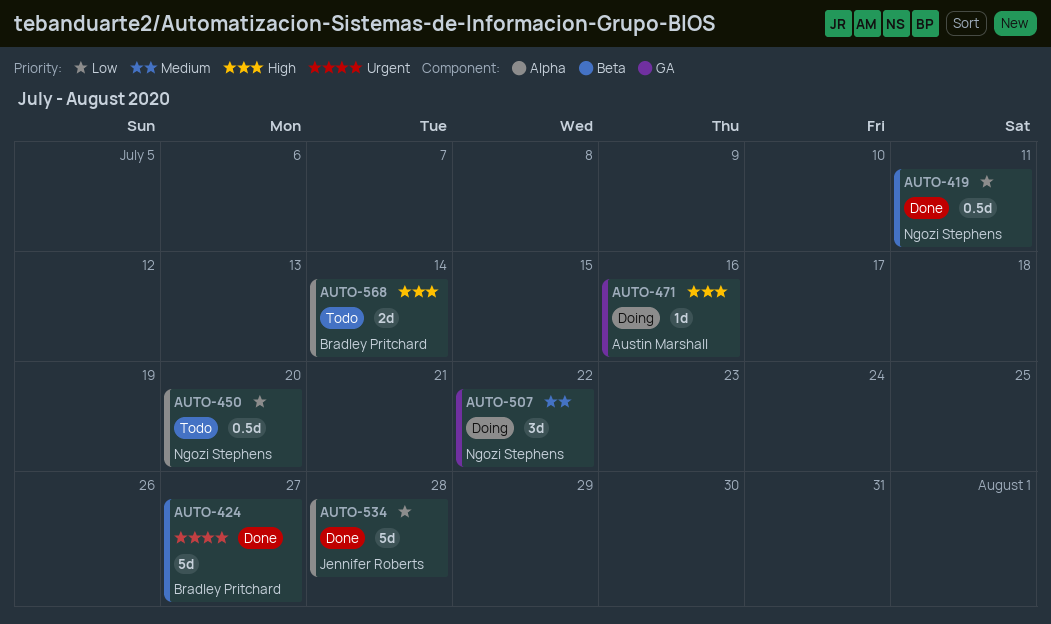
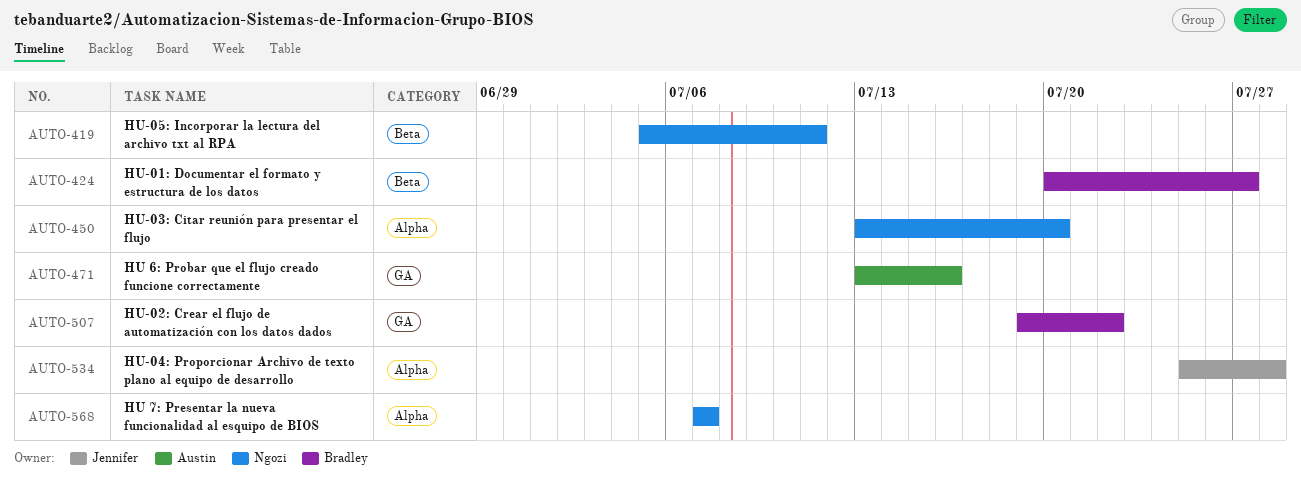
AUTO-507, owner: Ngozi Stephens -> Bradley Pritchard
AUTO-568, owner: Bradley Pritchard -> Ngozi Stephens
AUTO-568, due: Jul 14 -> Jul 7

